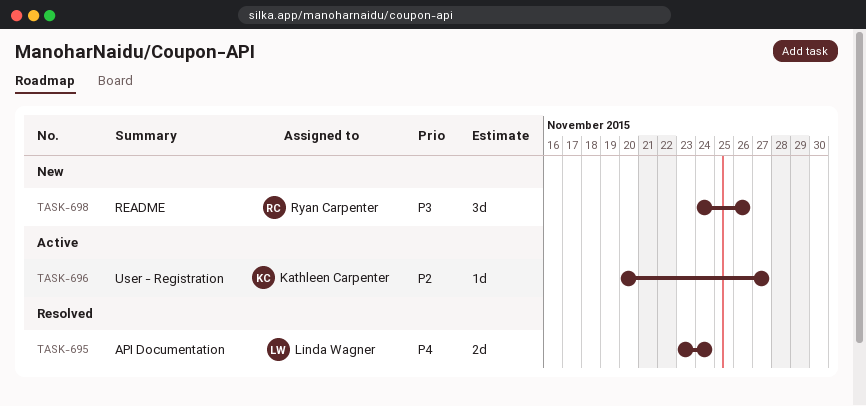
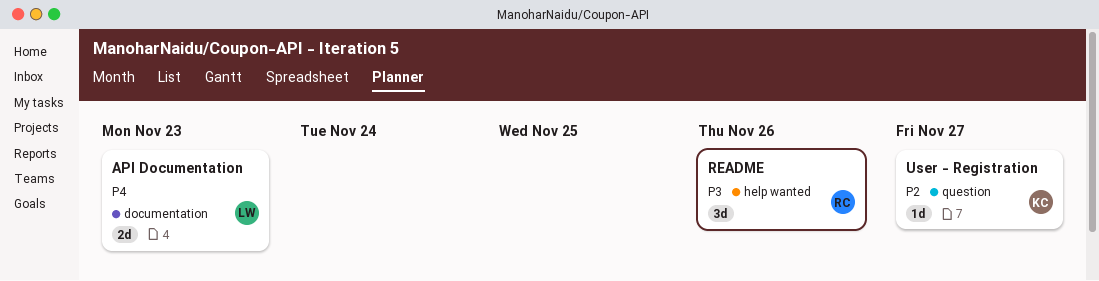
API Documentation, due: Nov 24 -> Nov 23

